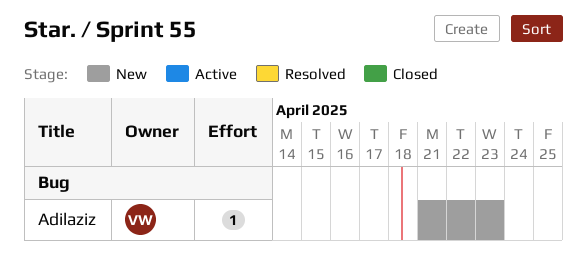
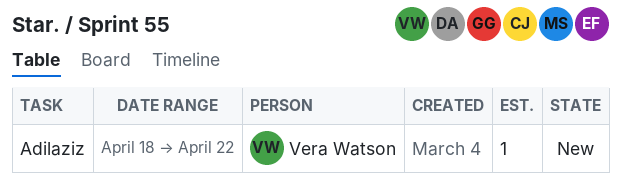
Adilaziz, start: Apr 21 -> Apr 18
Adilaziz, due: Apr 23 -> Apr 22

